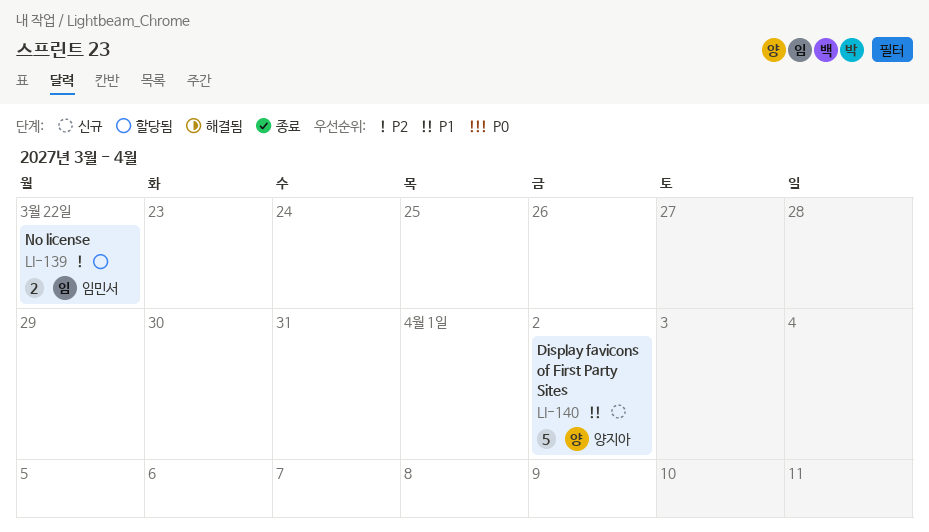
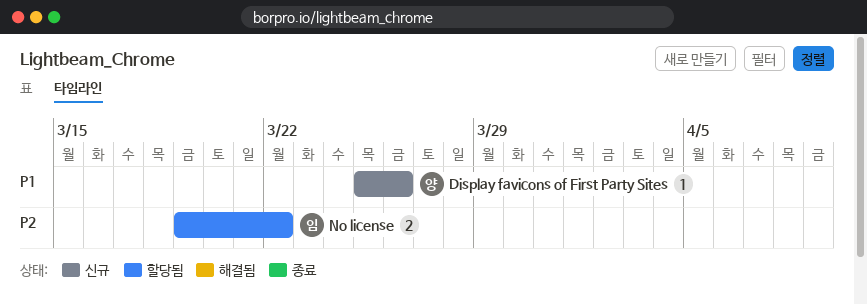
Display favicons of First Party Sites, estimate: 5 -> 1
Display favicons of First Party Sites, due: Apr 2 -> Mar 26

